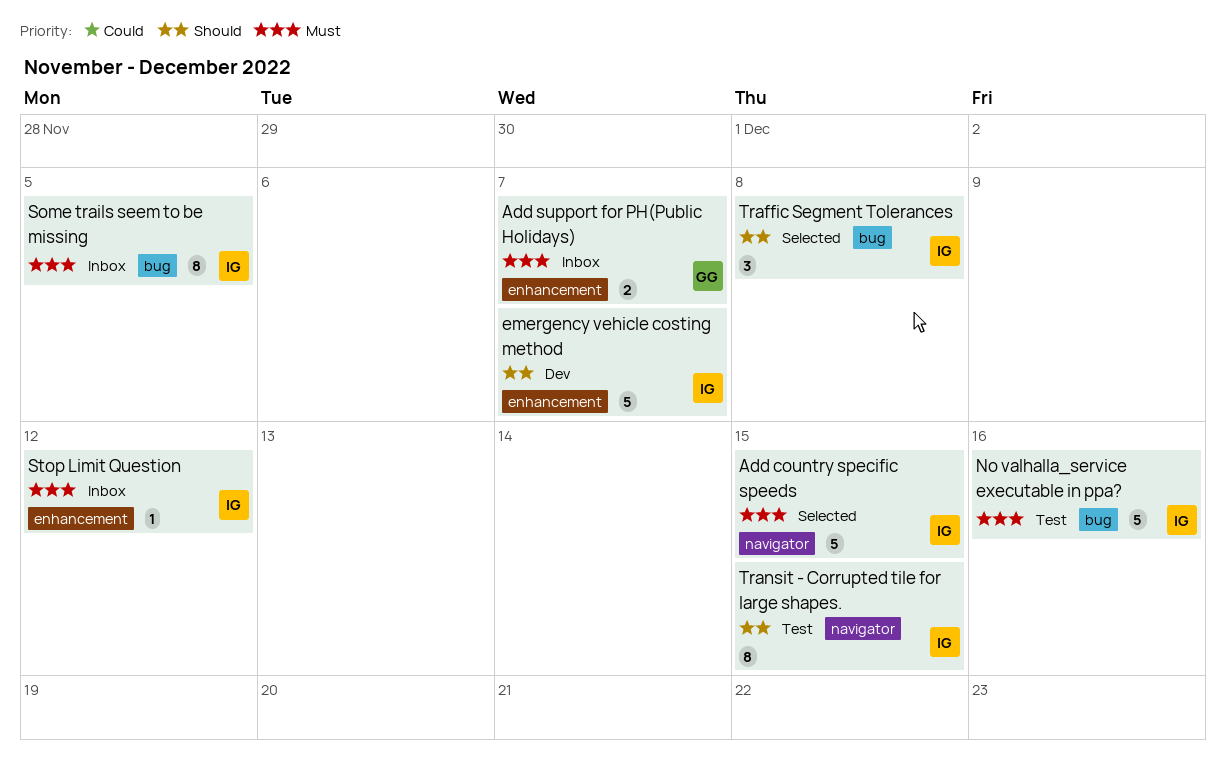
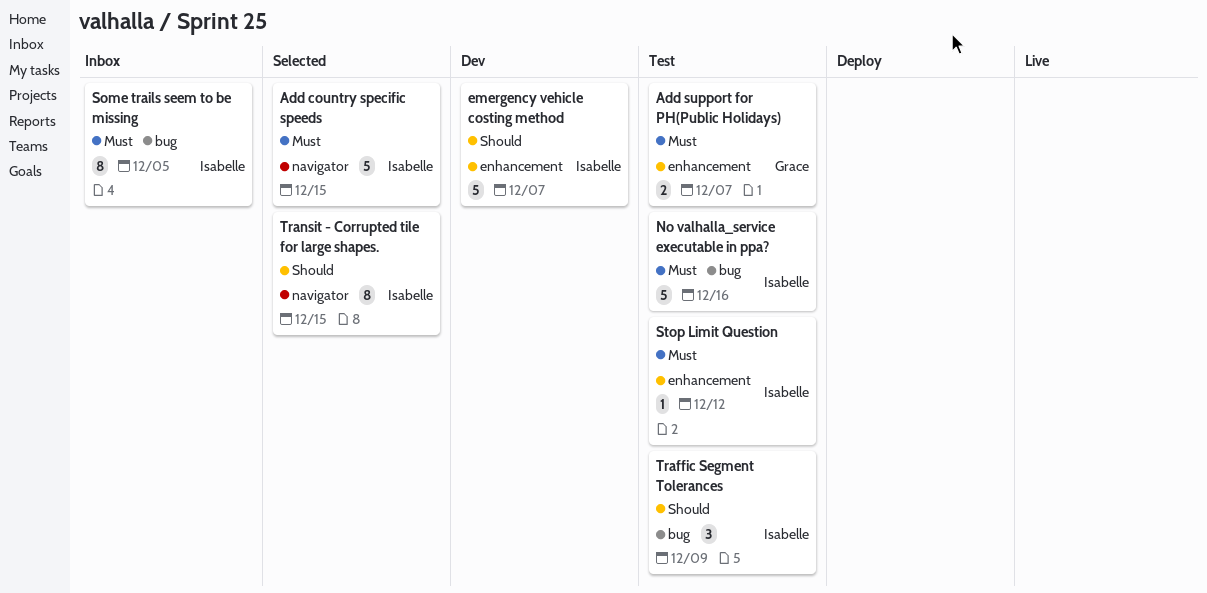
Add support for PH(Public Holidays), status: Inbox -> Test
Stop Limit Question, status: Inbox -> Test
Traffic Segment Tolerances, status: Selected -> Test
Traffic Segment Tolerances, due: Dec 8 -> Dec 9
Transit - Corrupted tile for large shapes., status: Test -> Selected

